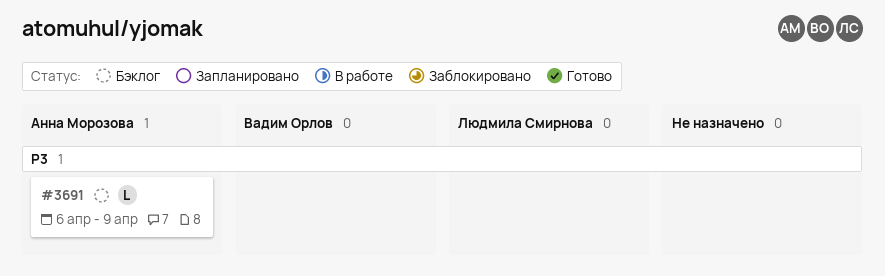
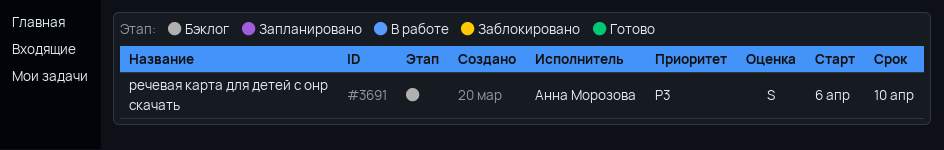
#3691, estimate: L -> S
#3691, due: Apr 9 -> Apr 10

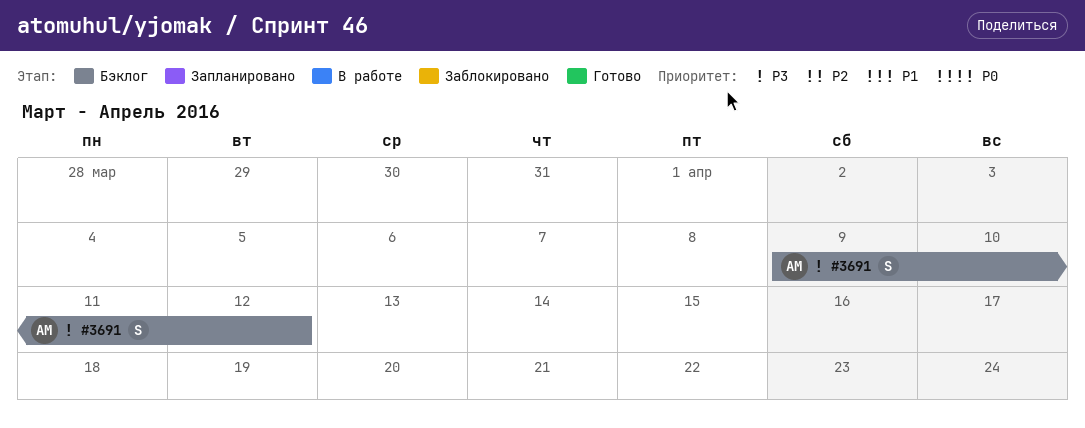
#3691, start: Apr 6 -> Apr 9
#3691, due: Apr 10 -> Apr 12

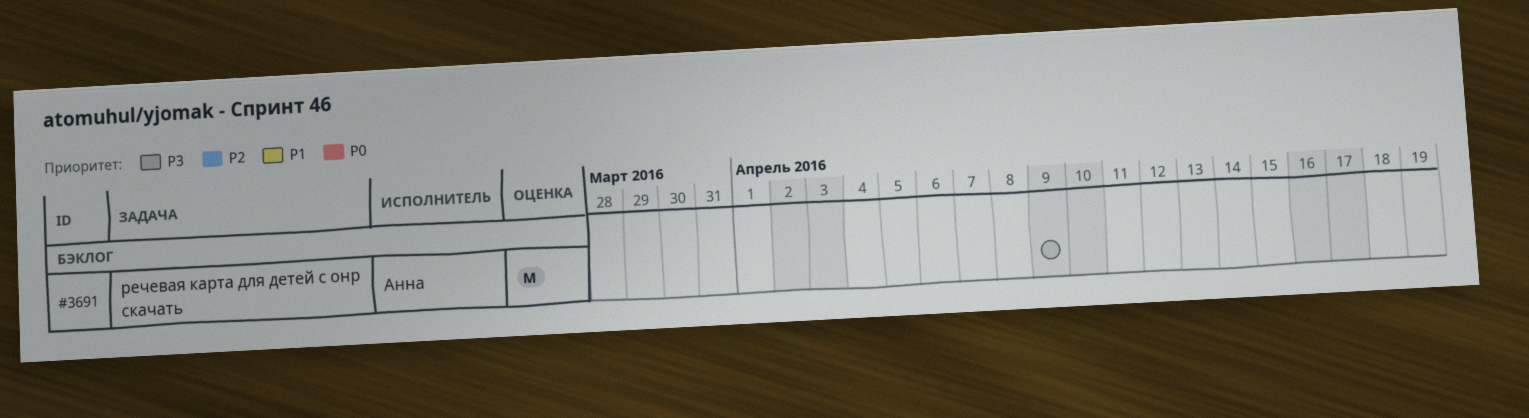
#3691, estimate: S -> M
#3691, due: Apr 12 -> Apr 9

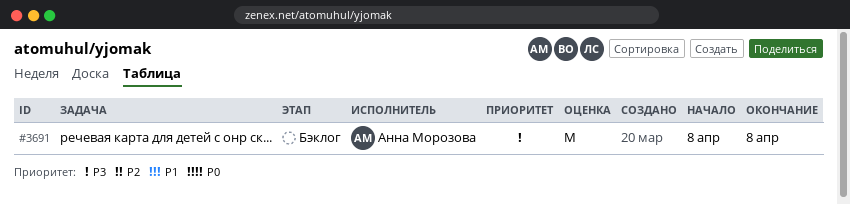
#3691, start: Apr 9 -> Apr 8
#3691, due: Apr 9 -> Apr 8

